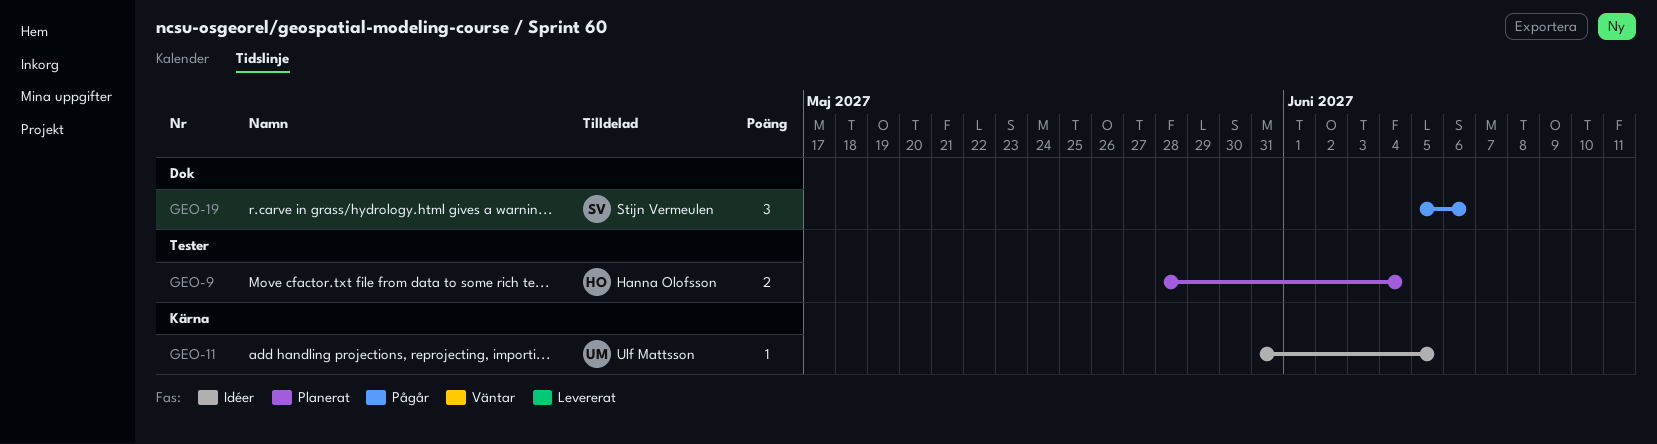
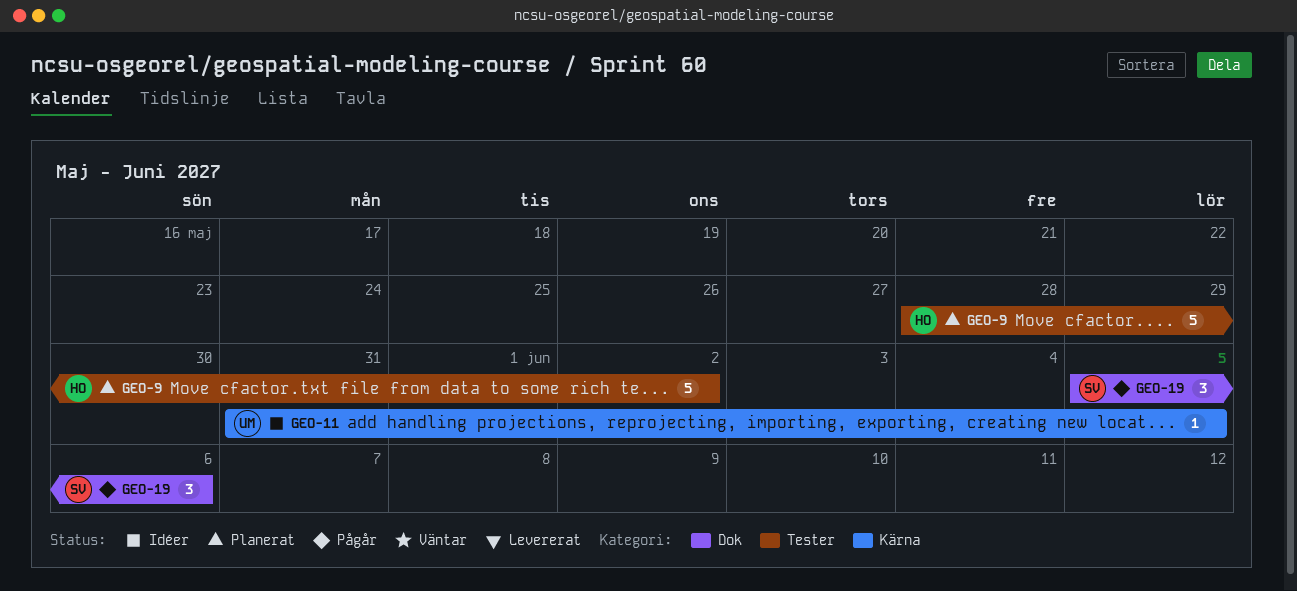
GEO-9, estimate: 2 -> 5
GEO-9, due: Jun 4 -> Jun 2

